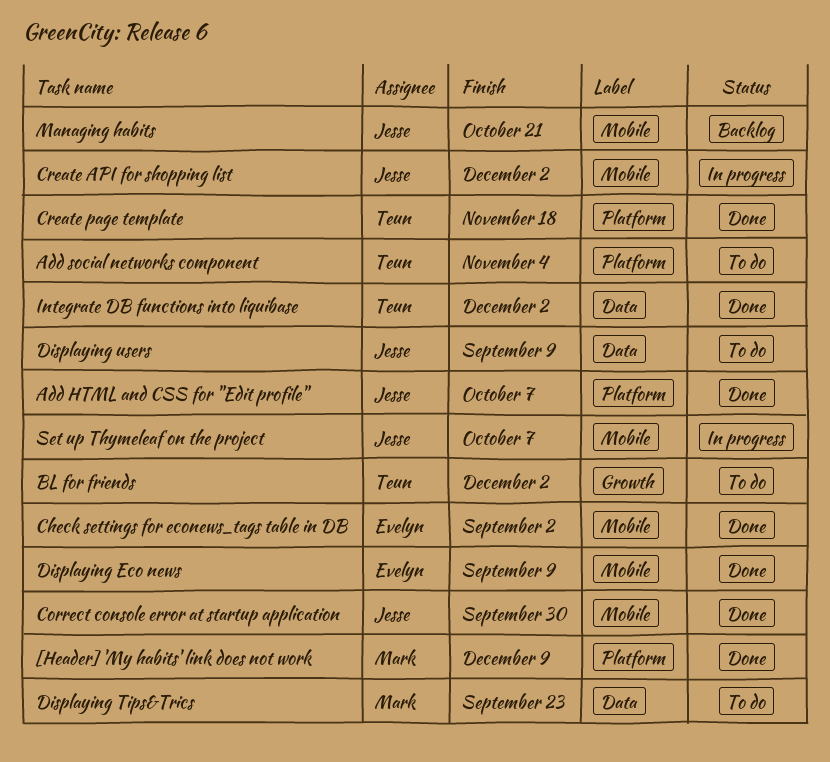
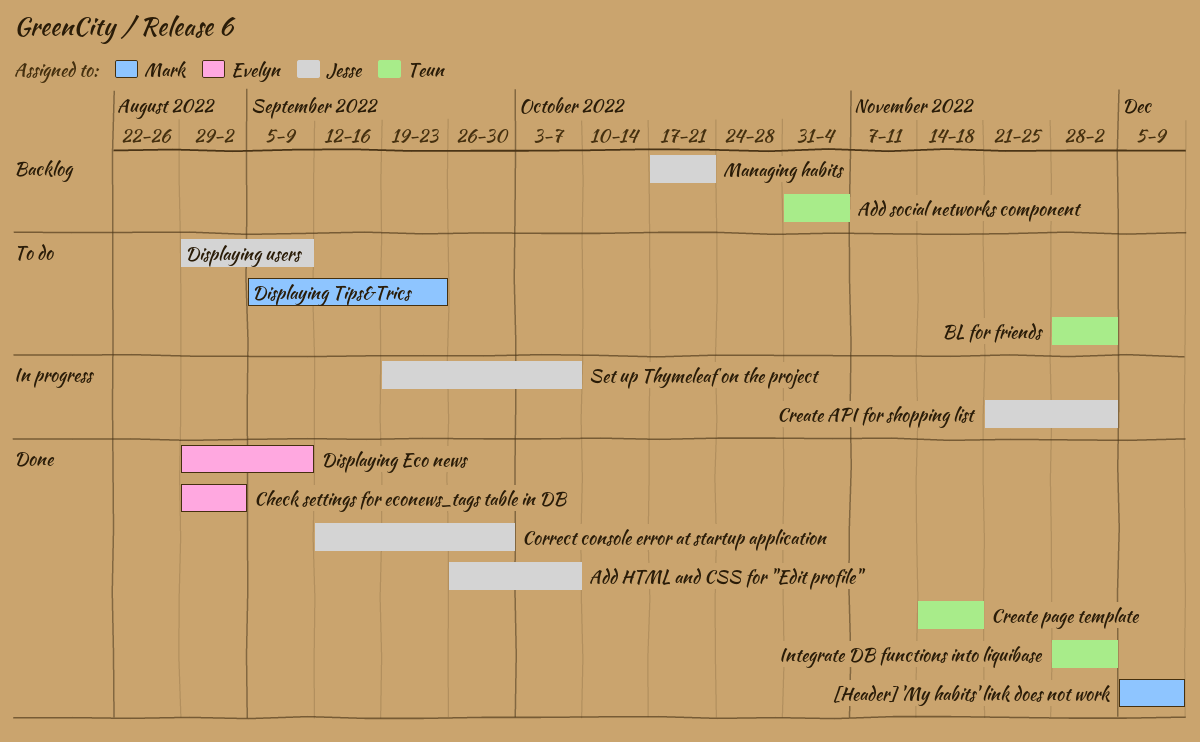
Add social networks component, status: To do -> Backlog

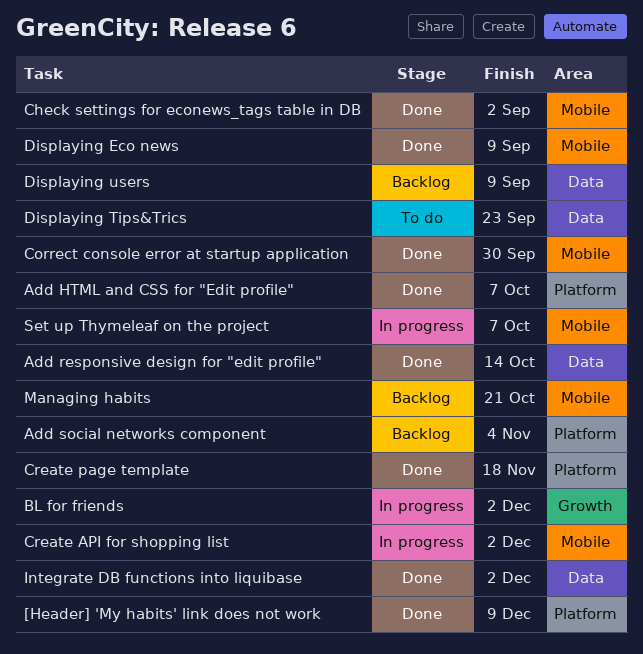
Add responsive design for "edit profile": none -> present
BL for friends, status: To do -> In progress
Displaying users, status: To do -> Backlog

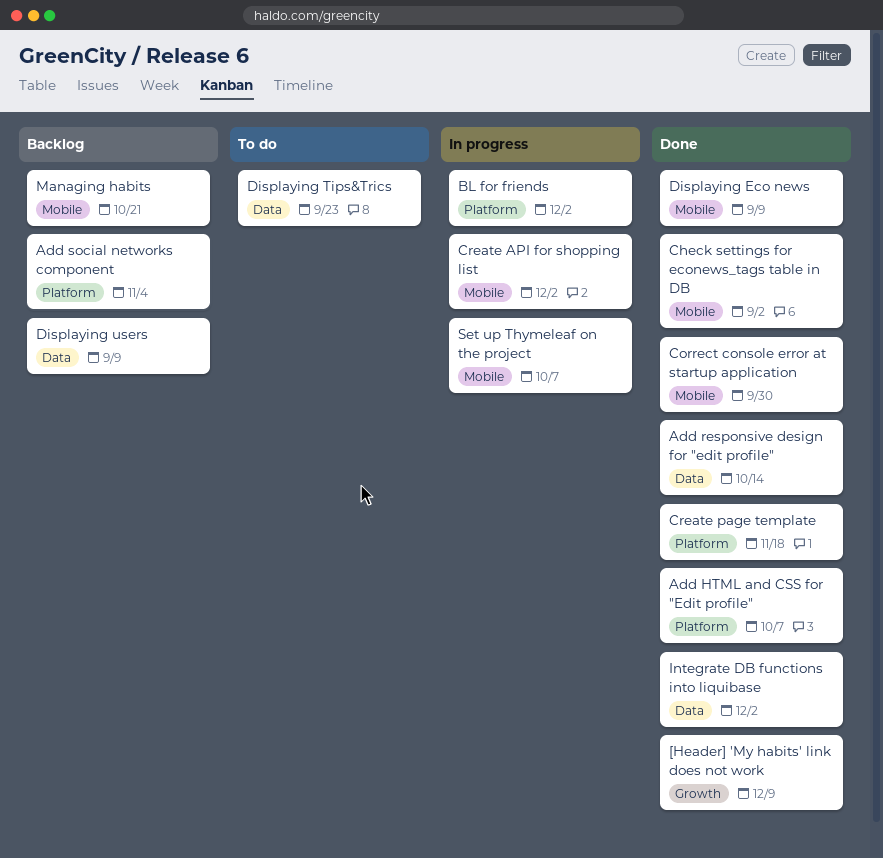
[Header] 'My habits' link does not work, label: Platform -> Growth
BL for friends, label: Growth -> Platform

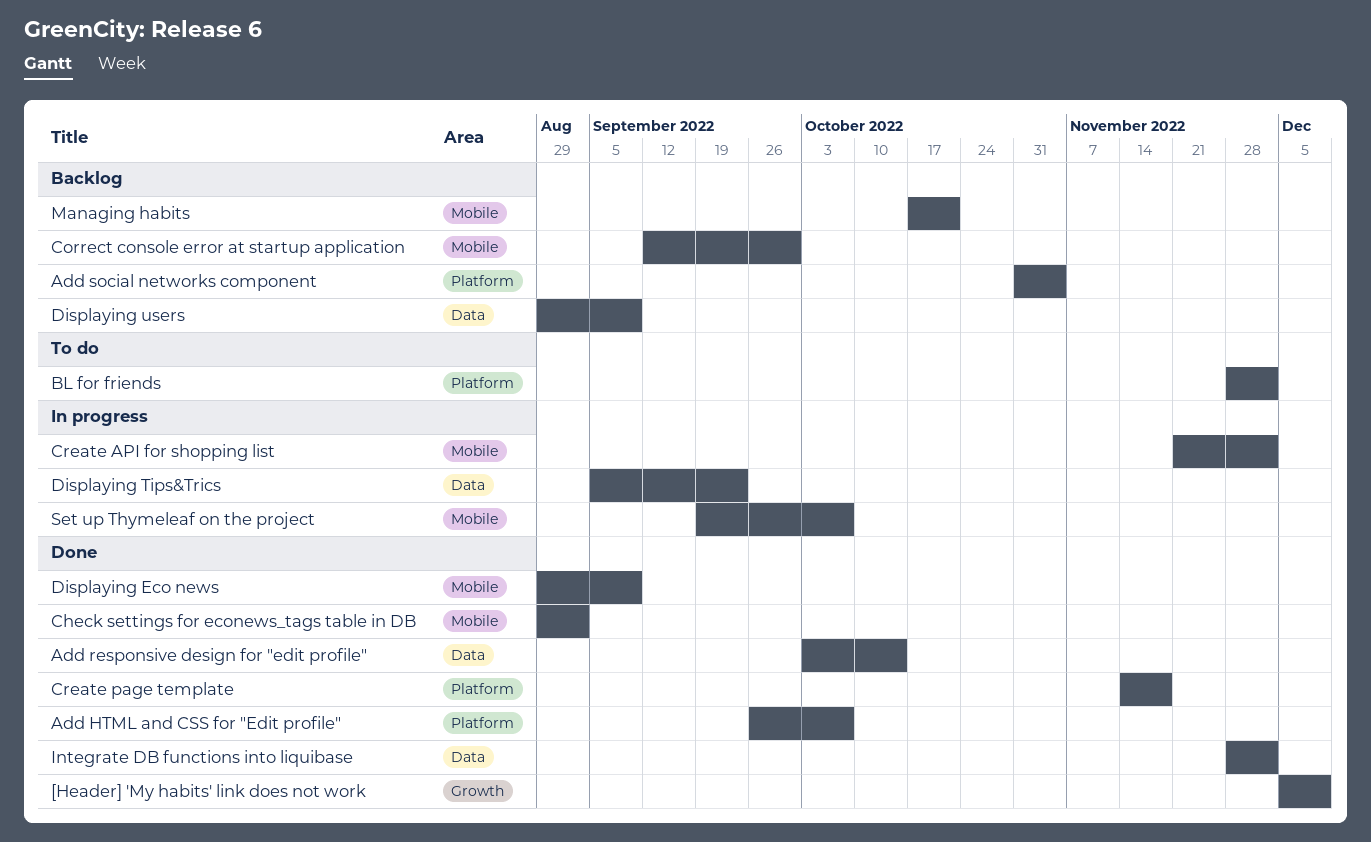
BL for friends, status: In progress -> To do
Correct console error at startup application, status: Done -> Backlog
Displaying Tips&Trics, status: To do -> In progress

